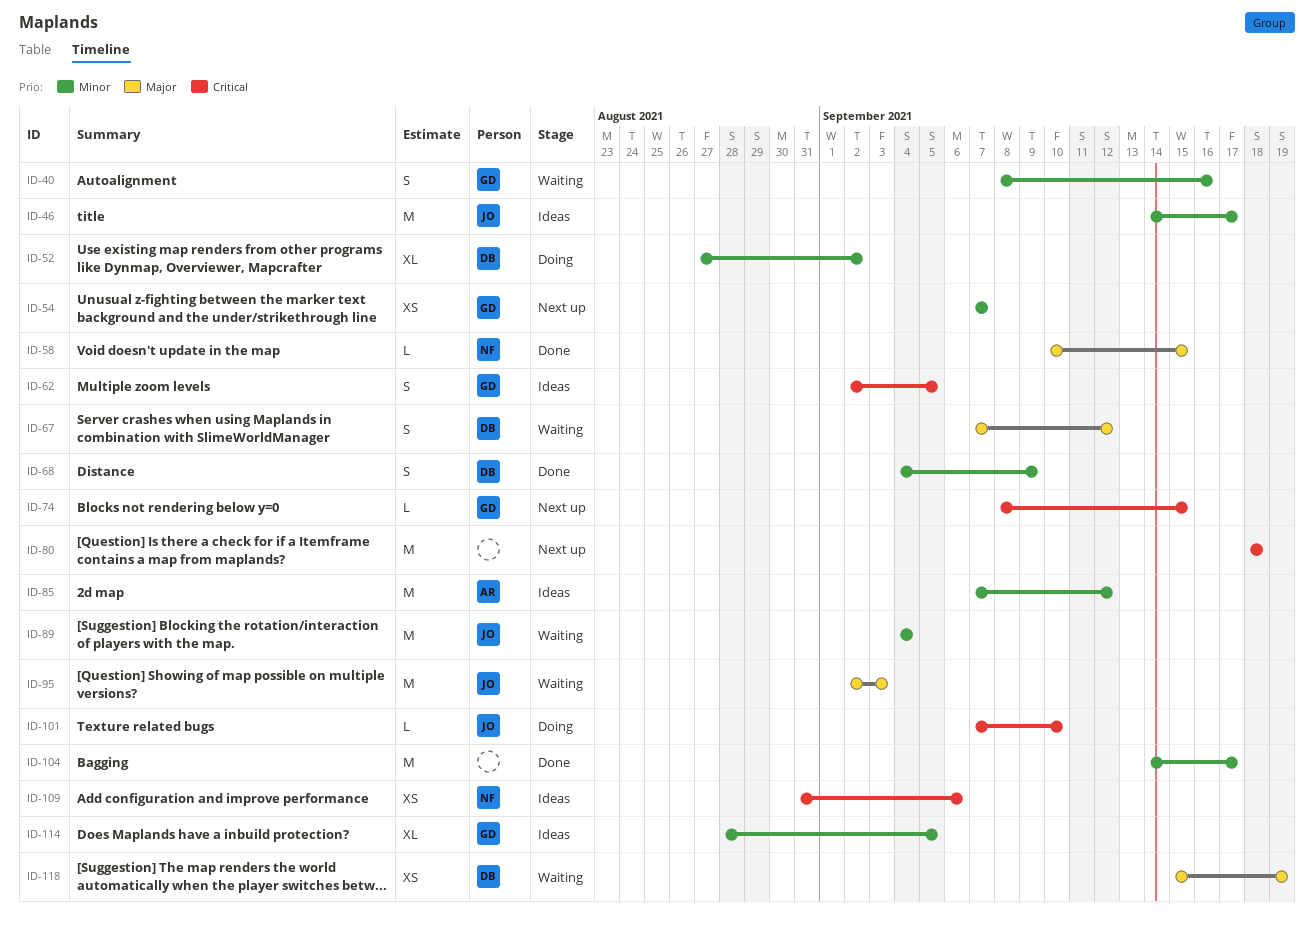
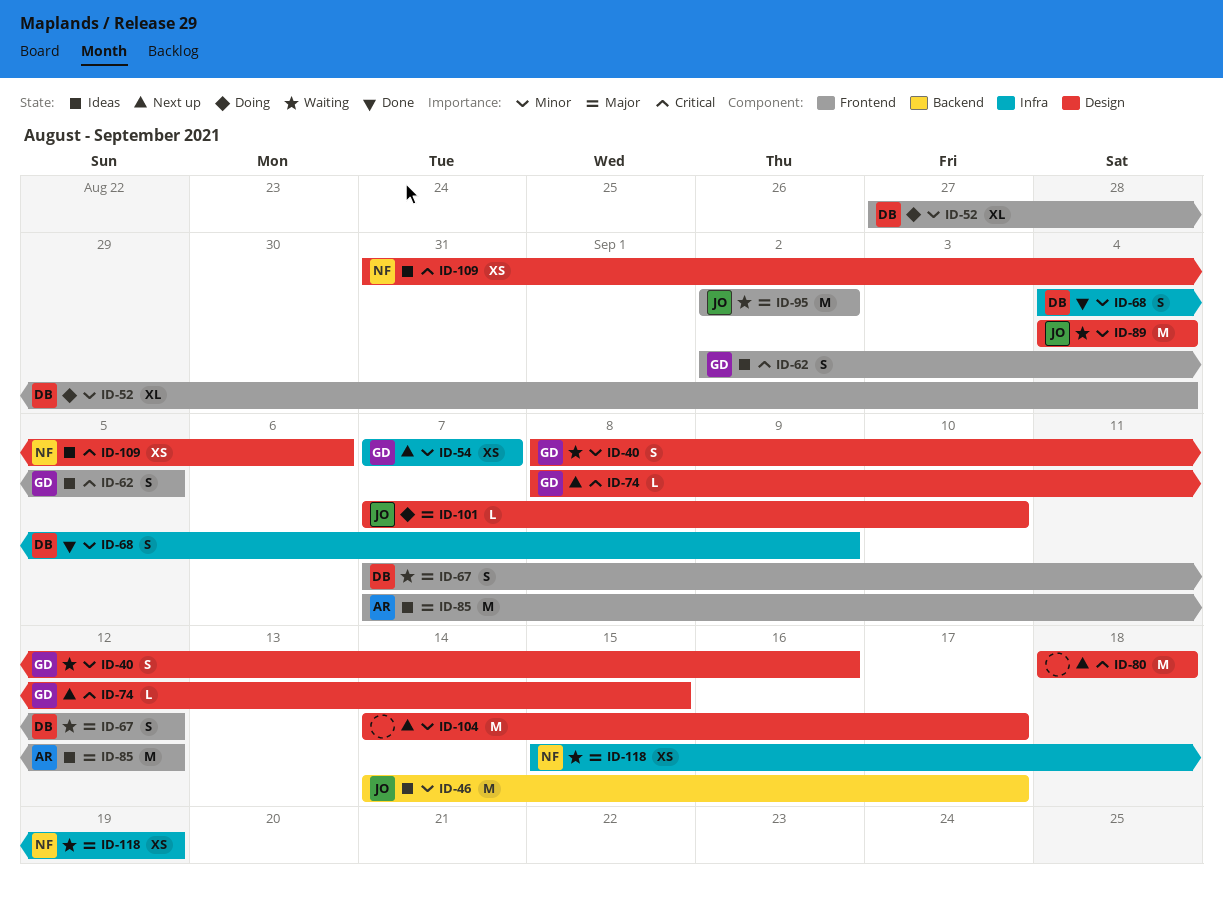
ID-52, due: Sep 2 -> Sep 4
ID-58: present -> none
ID-85, priority: Minor -> Major
ID-95, due: Sep 3 -> Sep 2
ID-101, priority: Critical -> Major
ID-104, status: Done -> Next up
ID-114: present -> none
ID-118, owner: DB -> NF

